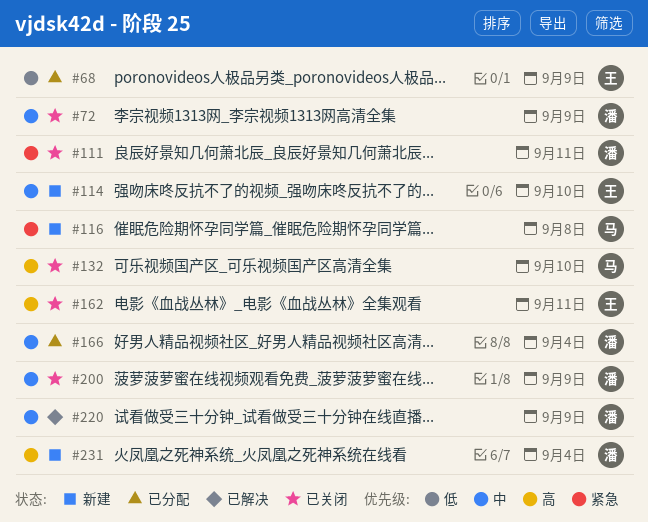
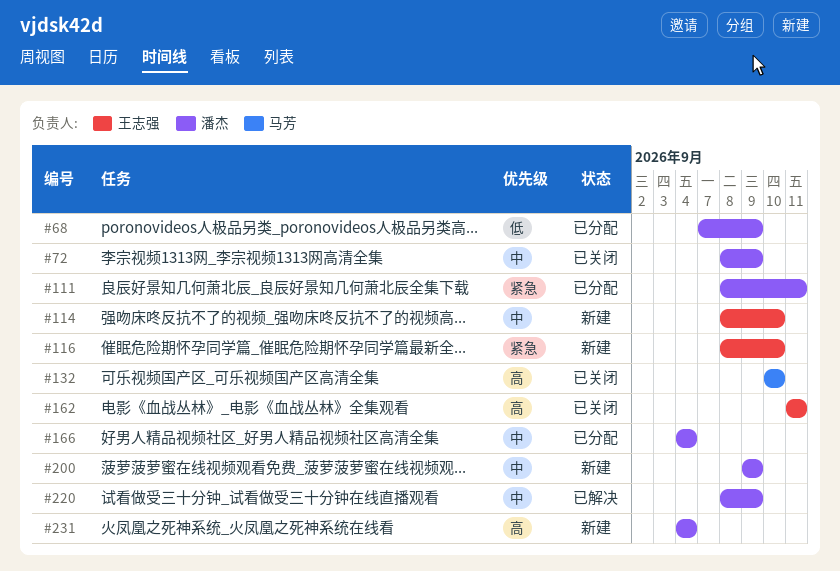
#68, owner: 王志强 -> 潘杰
#111, status: 已关闭 -> 已分配
#116, owner: 马芳 -> 王志强
#116, due: Sep 8 -> Sep 10
#200, status: 已关闭 -> 新建

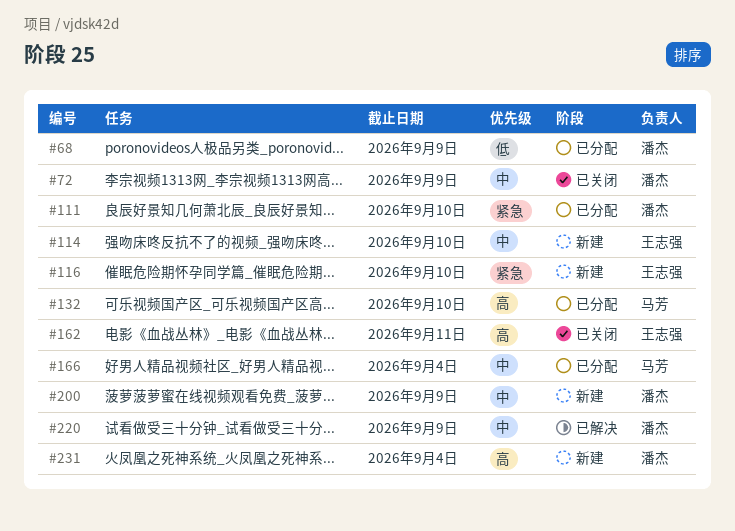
#111, due: Sep 11 -> Sep 10
#132, status: 已关闭 -> 已分配
#166, owner: 潘杰 -> 马芳

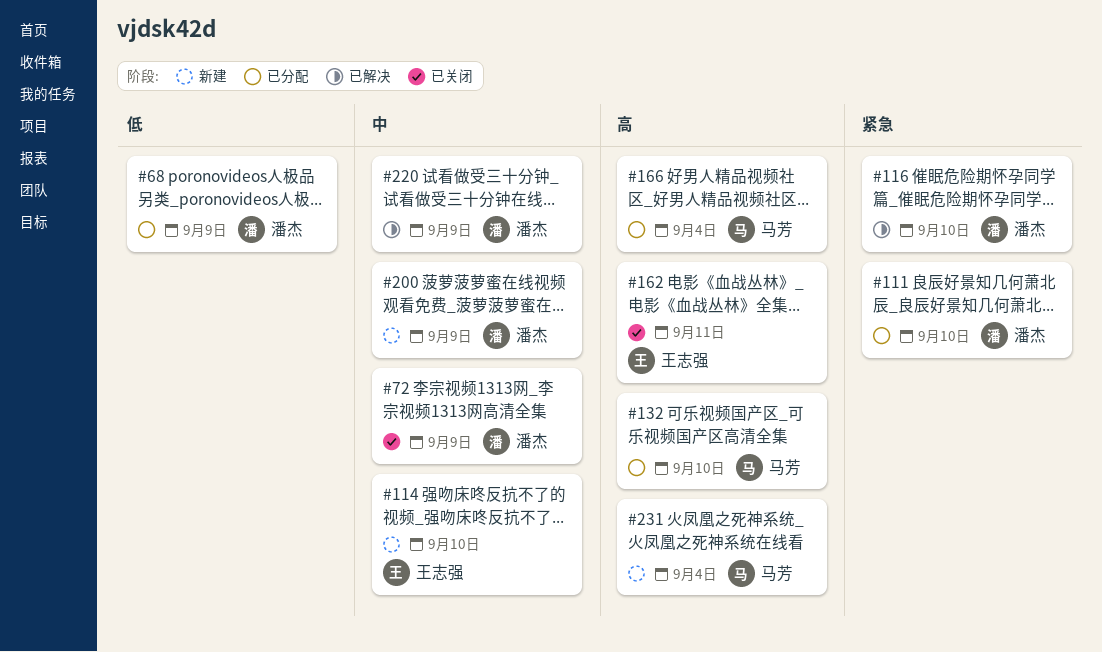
#116, status: 新建 -> 已解决
#116, owner: 王志强 -> 潘杰
#166, priority: 中 -> 高
#231, owner: 潘杰 -> 马芳

